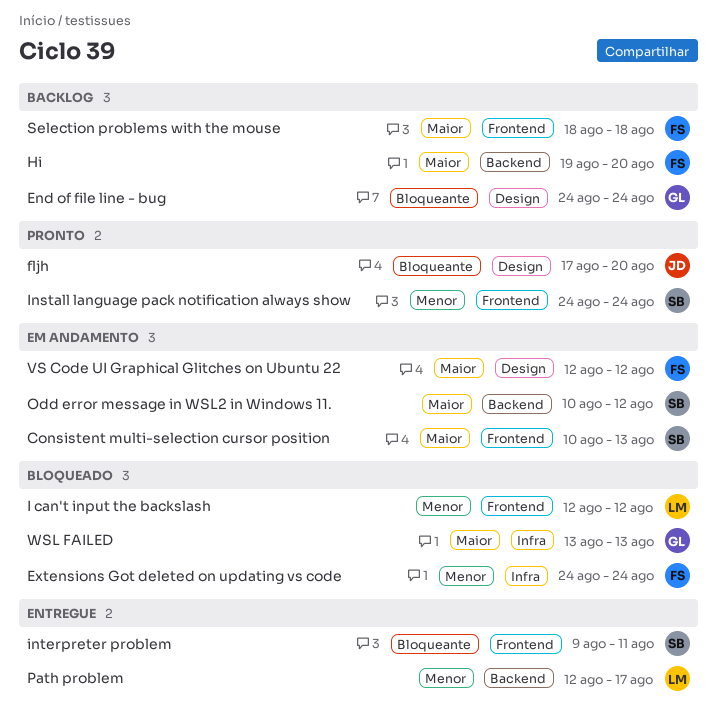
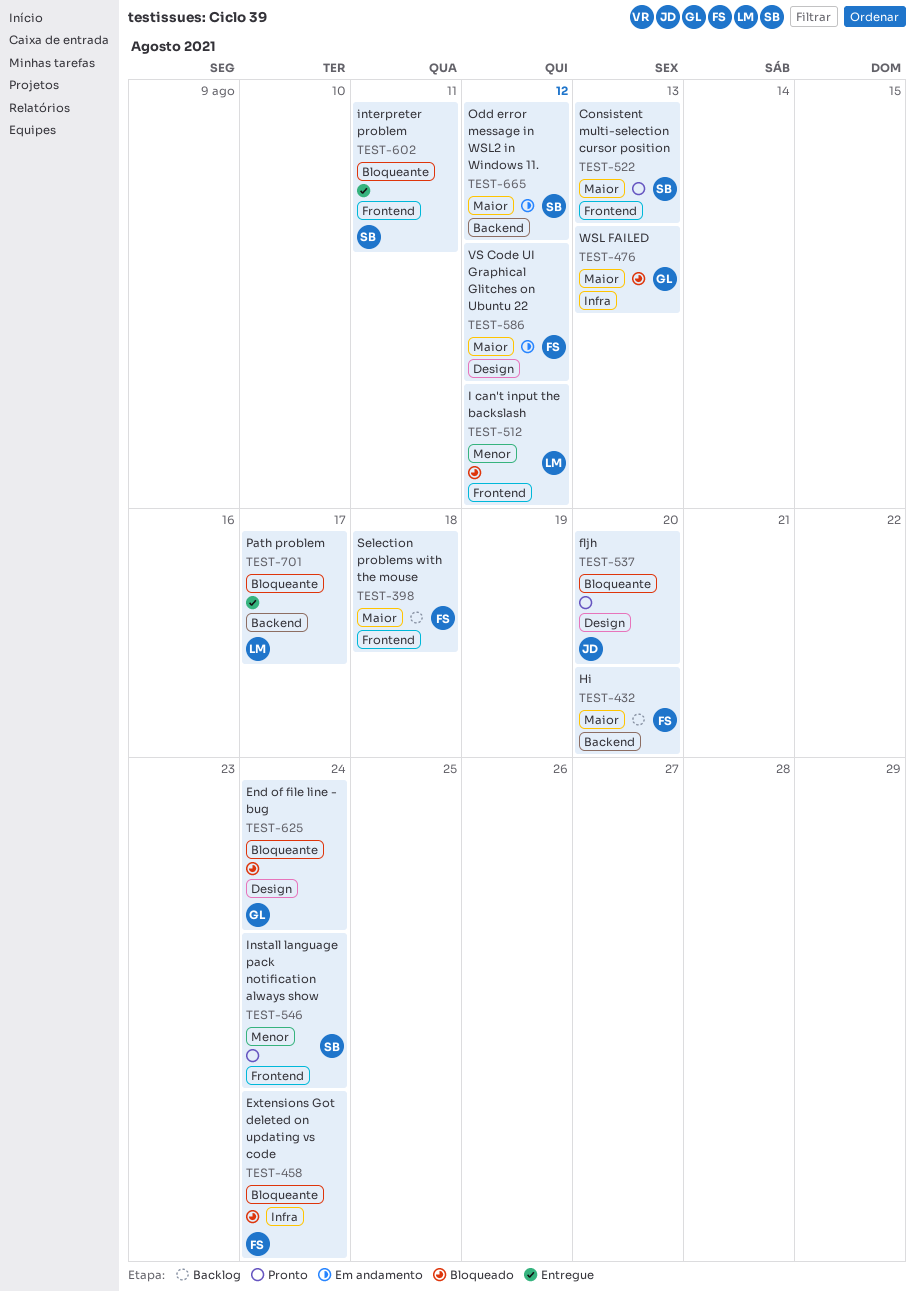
Consistent multi-selection cursor position, status: Em andamento -> Pronto
End of file line - bug, status: Backlog -> Bloqueado
Extensions Got deleted on updating vs code, priority: Menor -> Bloqueante
Path problem, priority: Menor -> Bloqueante

